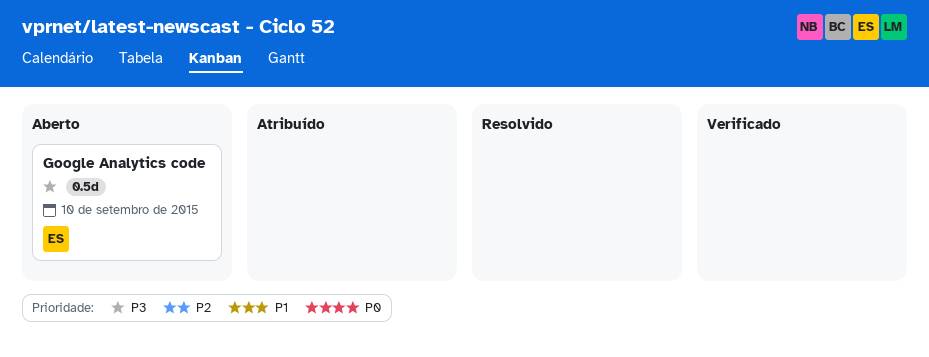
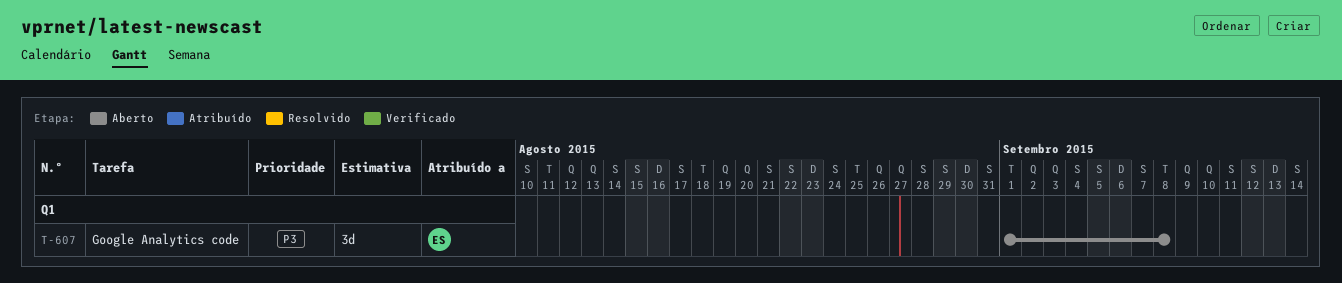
Google Analytics code, estimate: 0.5d -> 3d
Google Analytics code, due: Sep 10 -> Sep 8

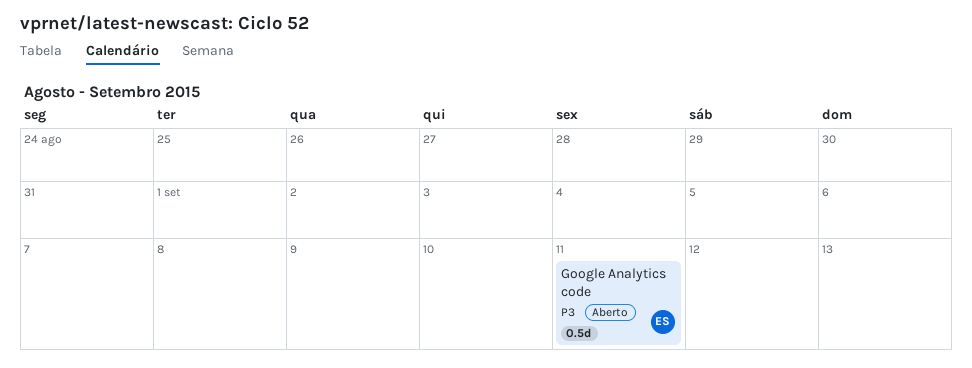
Google Analytics code, estimate: 3d -> 0.5d
Google Analytics code, due: Sep 8 -> Sep 11

